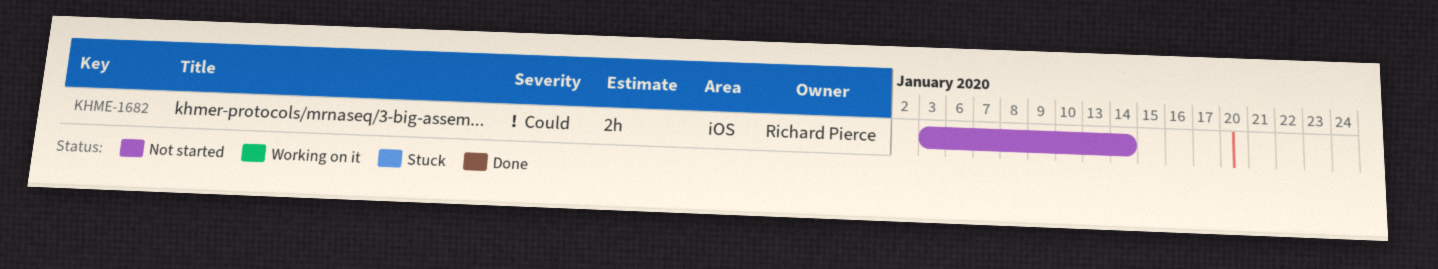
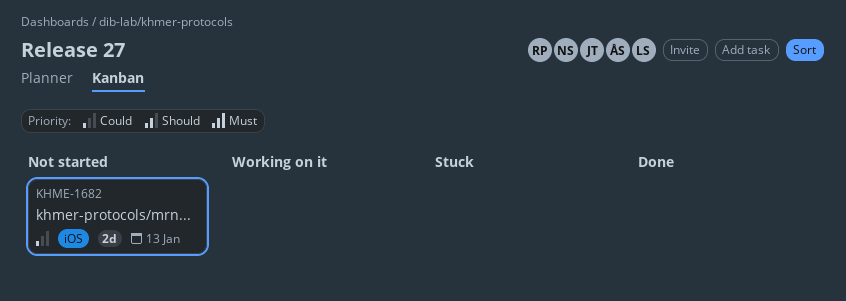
KHME-1682, estimate: 2h -> 2d
KHME-1682, due: Jan 14 -> Jan 13

